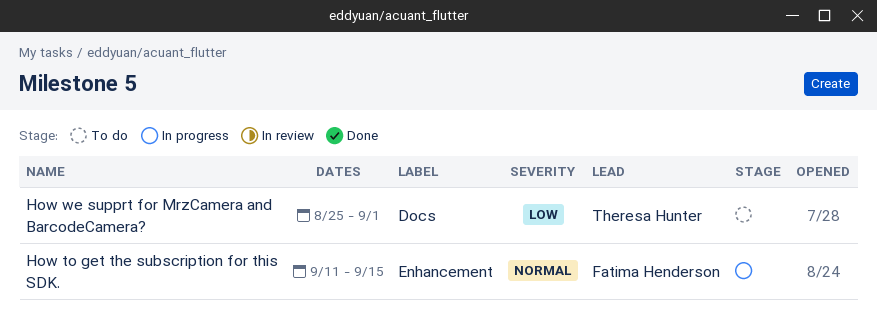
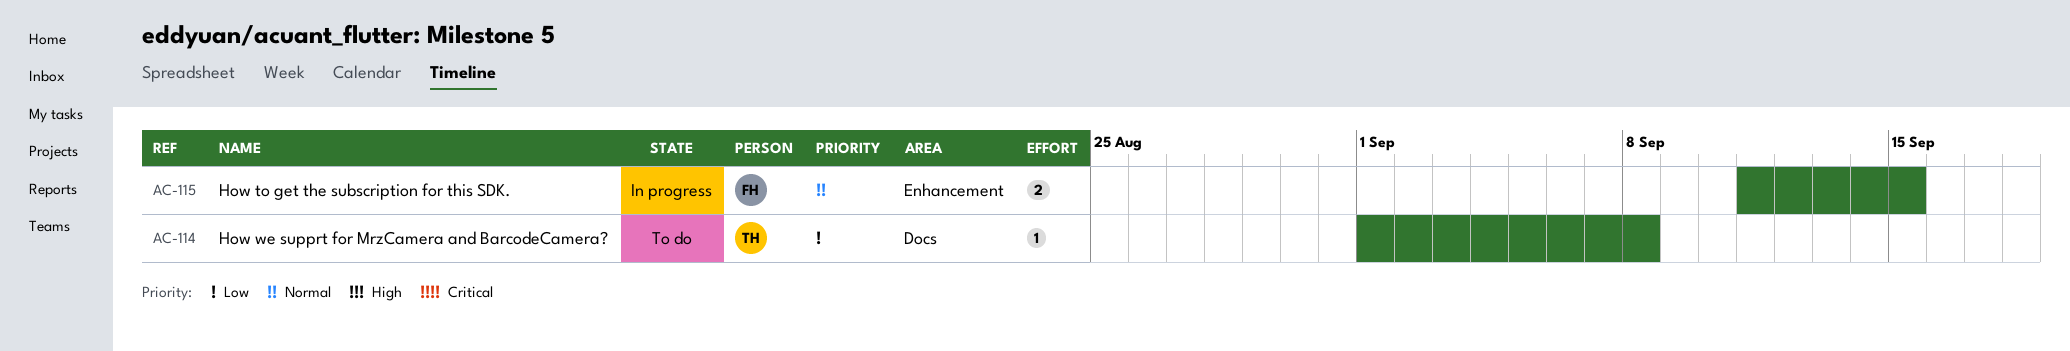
How we supprt for MrzCamera and BarcodeCamera?, start: Aug 25 -> Sep 1
How we supprt for MrzCamera and BarcodeCamera?, due: Sep 1 -> Sep 8

